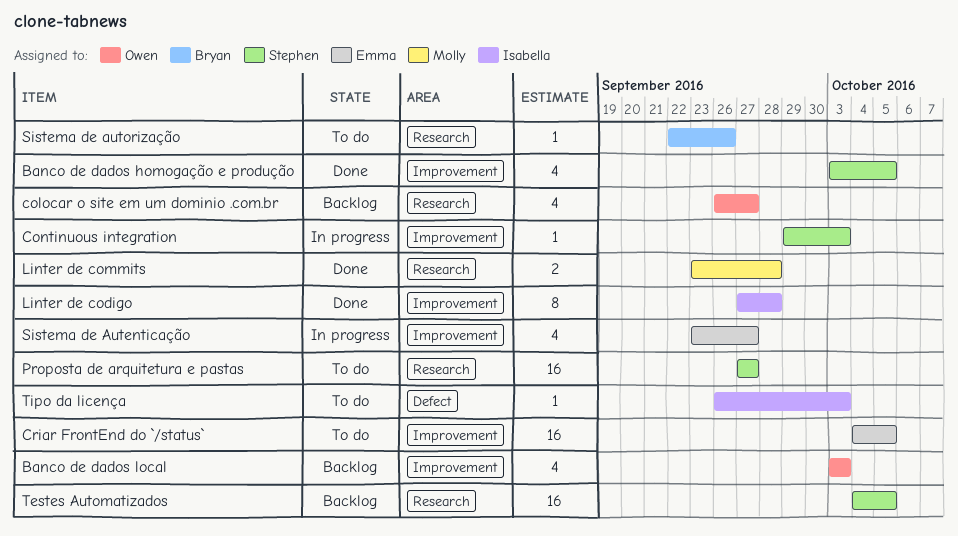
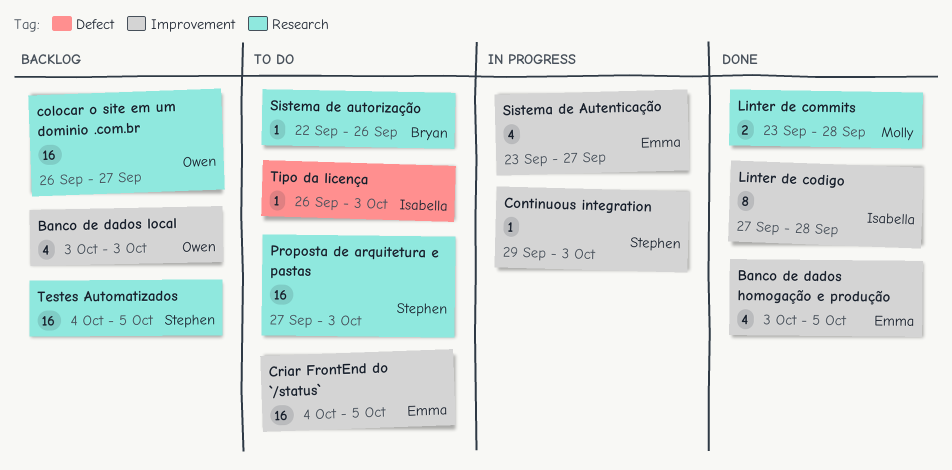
Banco de dados homogação e produção, owner: Stephen -> Emma
colocar o site em um dominio .com.br, estimate: 4 -> 16
Proposta de arquitetura e pastas, due: Sep 27 -> Oct 3

